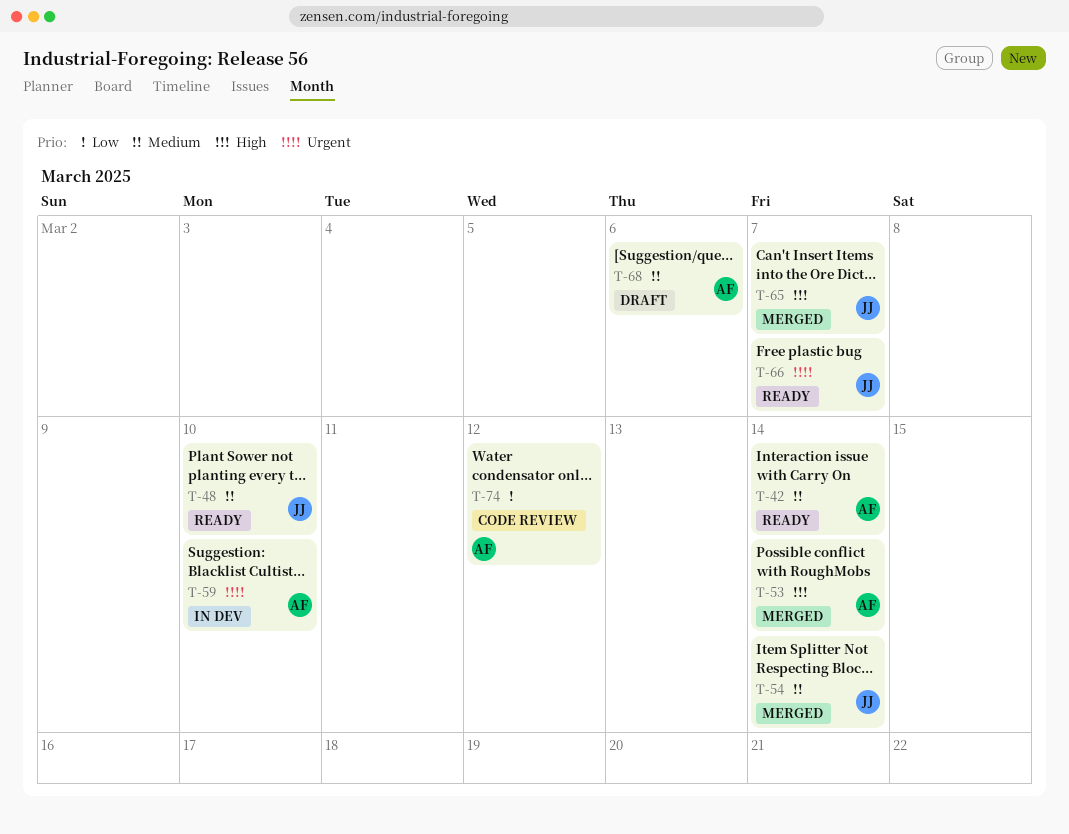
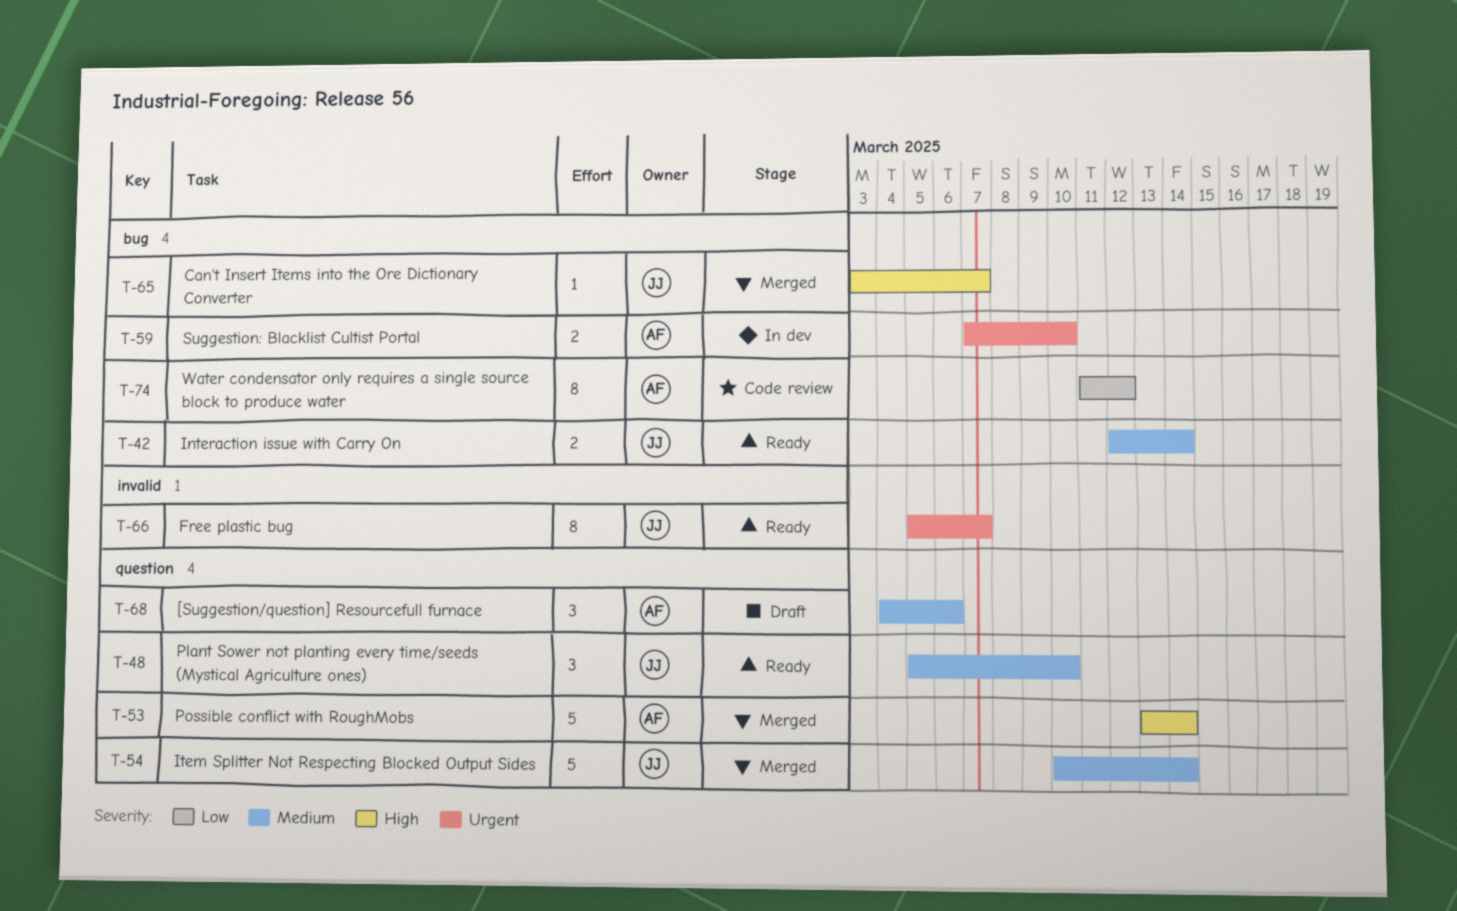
T-42, owner: AF -> JJ

